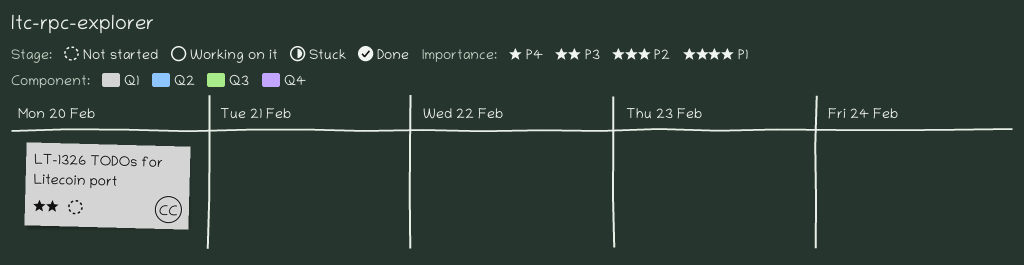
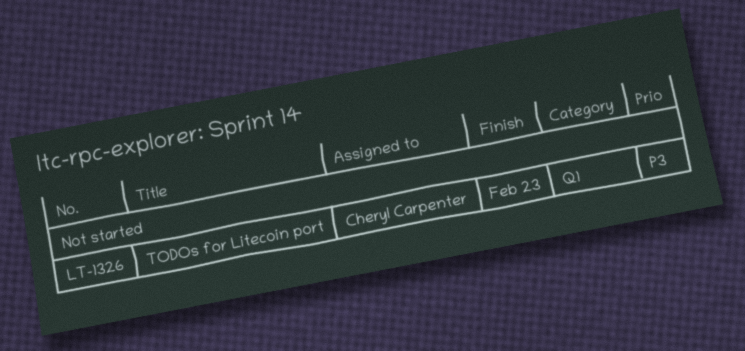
LT-1326, due: Feb 20 -> Feb 23

